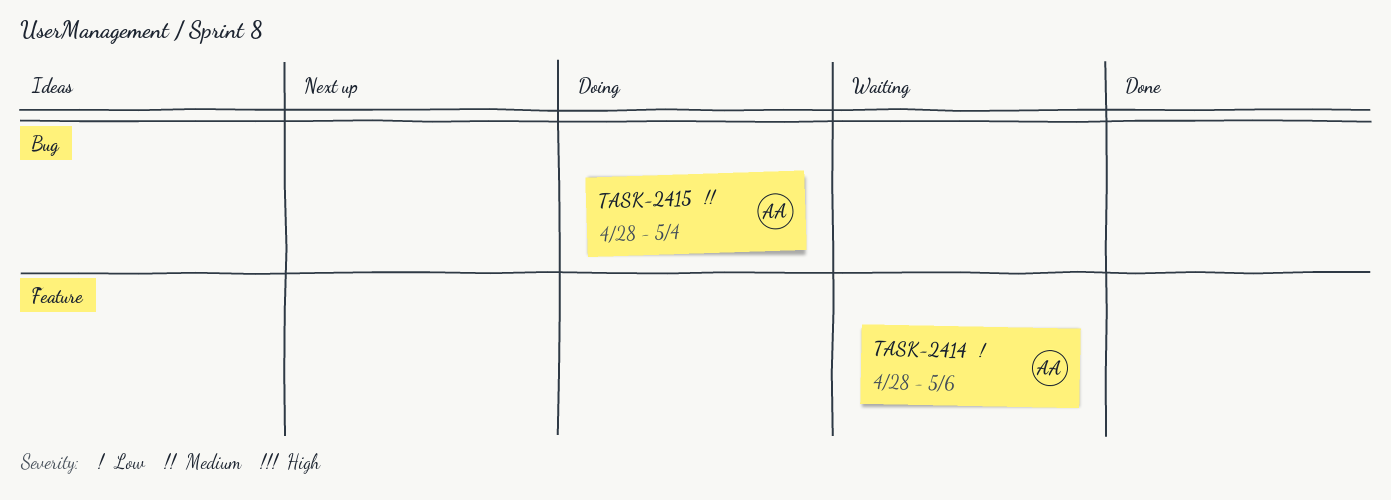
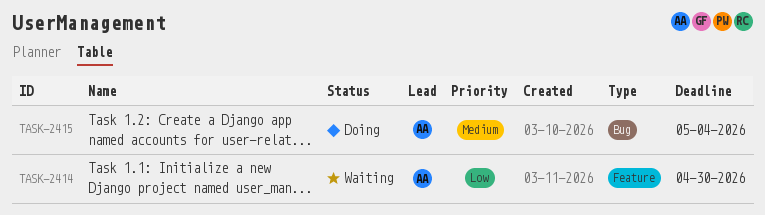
TASK-2414, due: May 6 -> Apr 30

